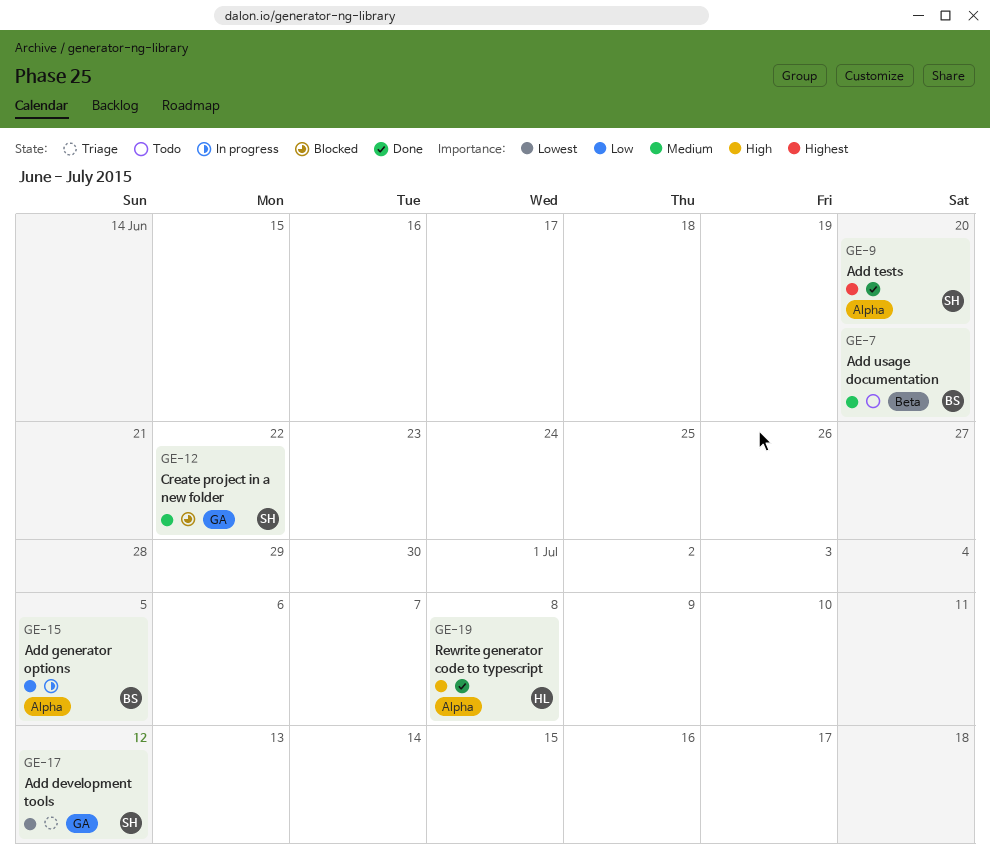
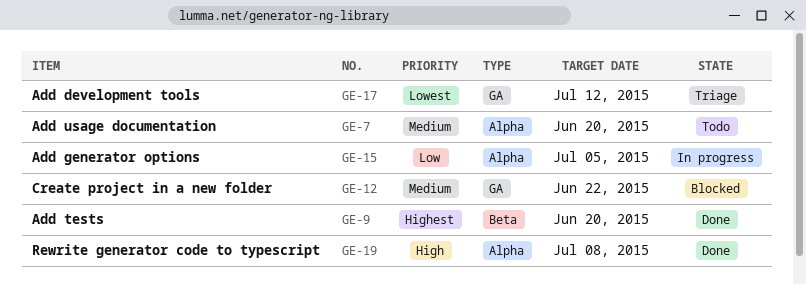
GE-7, label: Beta -> Alpha
GE-9, label: Alpha -> Beta

